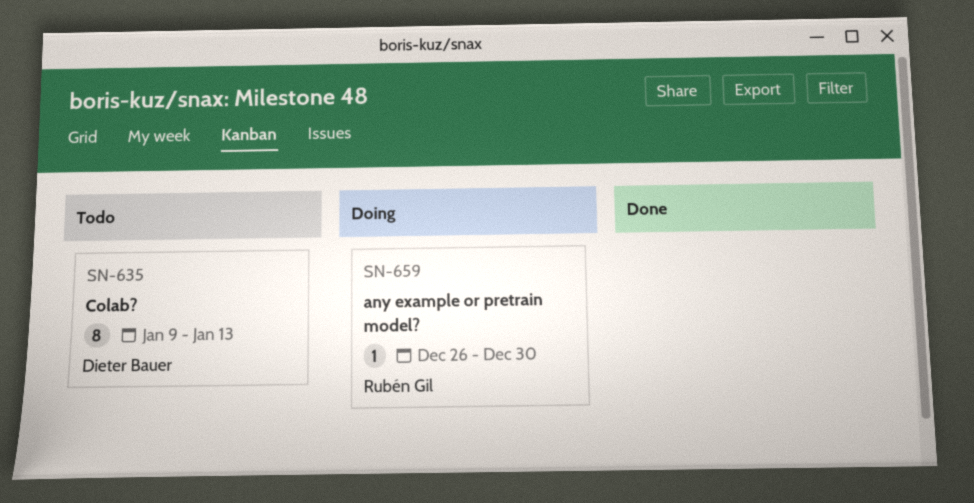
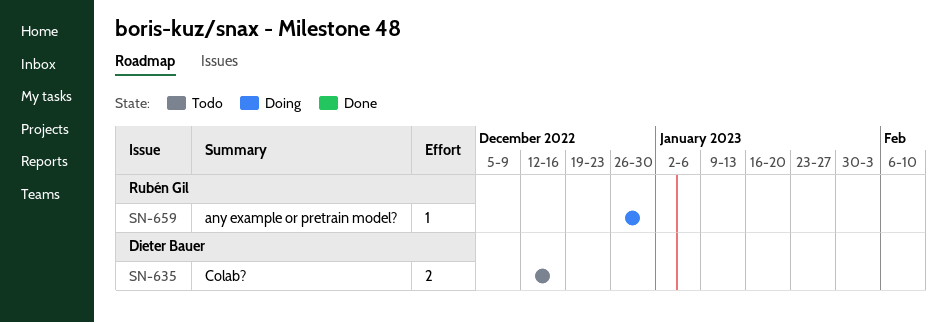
SN-635, estimate: 8 -> 2
SN-635, start: Jan 9 -> Dec 12
SN-635, due: Jan 13 -> Dec 16

